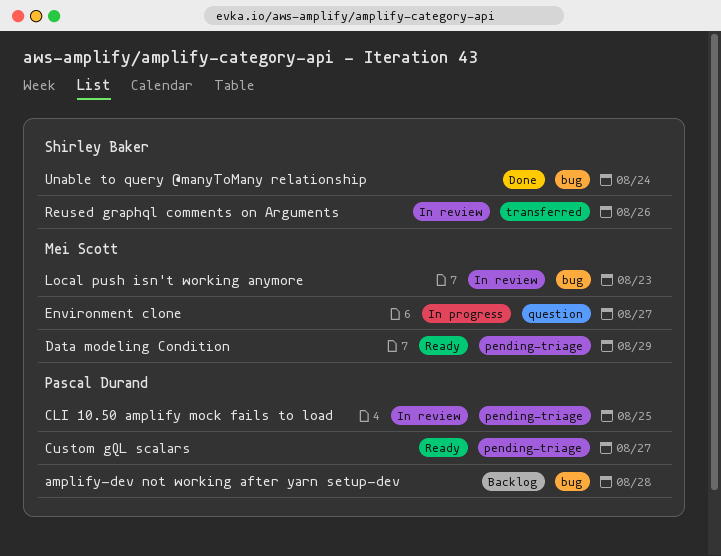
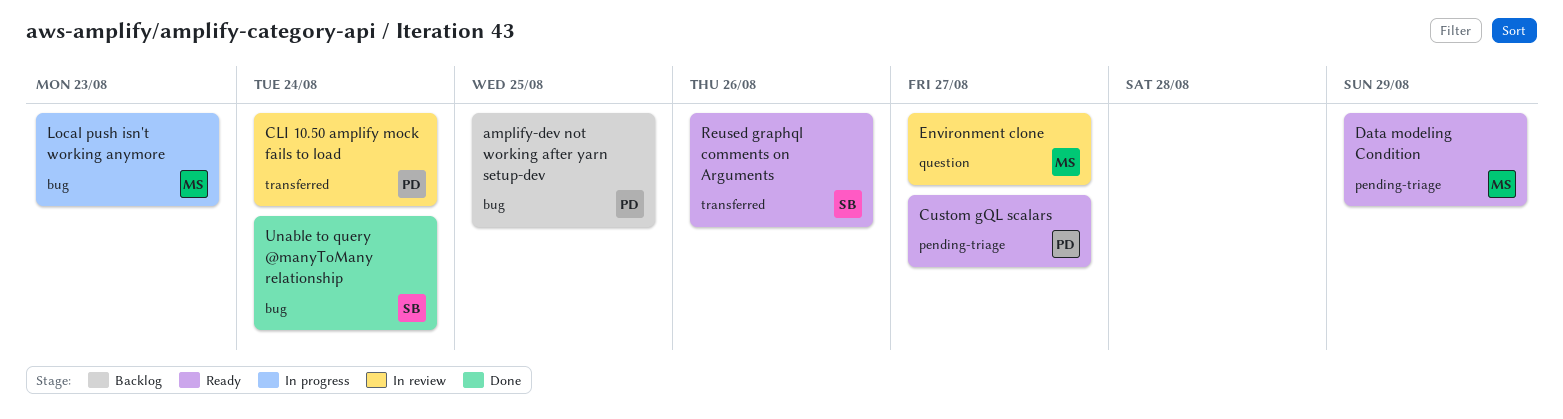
amplify-dev not working after yarn setup-dev, due: Aug 28 -> Aug 25
CLI 10.50 amplify mock fails to load, label: pending-triage -> transferred
CLI 10.50 amplify mock fails to load, due: Aug 25 -> Aug 24
Environment clone, status: In progress -> In review
Local push isn't working anymore, status: In review -> In progress
Reused graphql comments on Arguments, status: In review -> Ready

